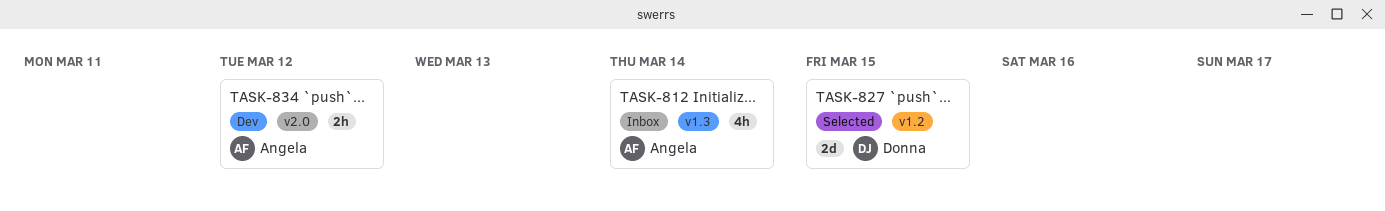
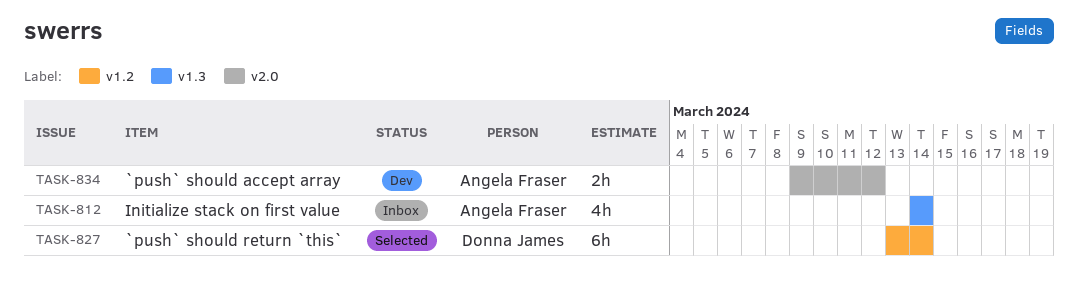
TASK-827, estimate: 2d -> 6h
TASK-827, due: Mar 15 -> Mar 14

